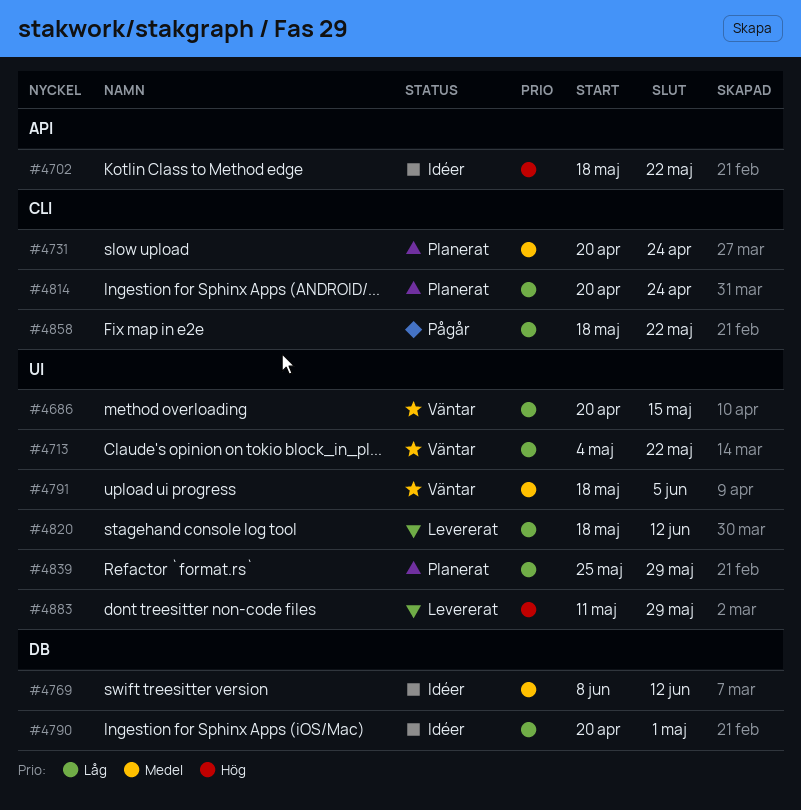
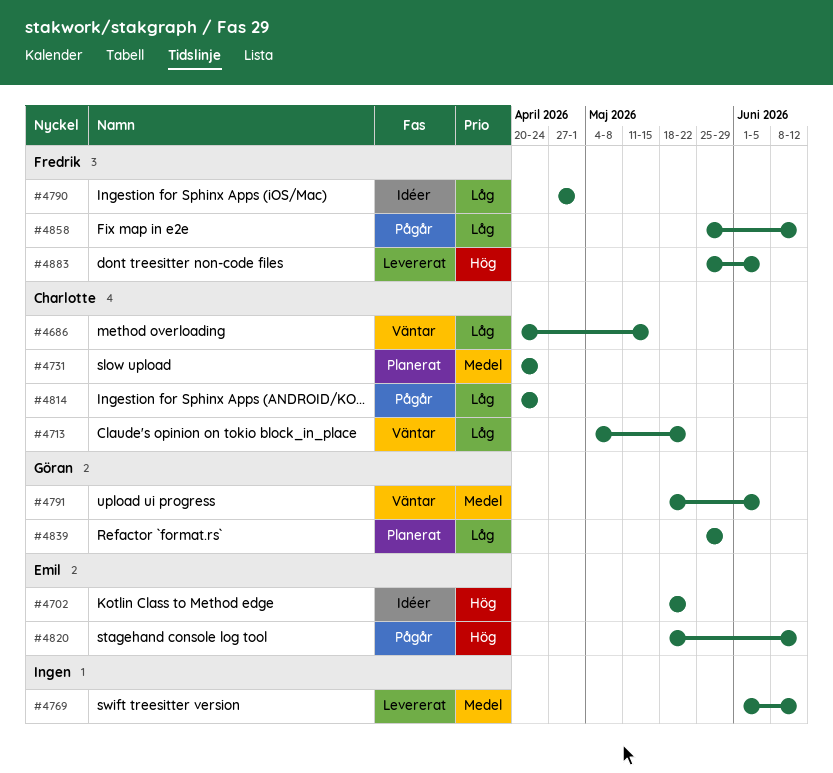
#4769, status: Idéer -> Levererat
#4769, start: Jun 8 -> Jun 1
#4790, start: Apr 20 -> Apr 27
#4814, status: Planerat -> Pågår
#4820, status: Levererat -> Pågår
#4820, priority: Låg -> Hög
#4858, start: May 18 -> May 25
#4858, due: May 22 -> Jun 12
#4883, start: May 11 -> May 25
#4883, due: May 29 -> Jun 5

